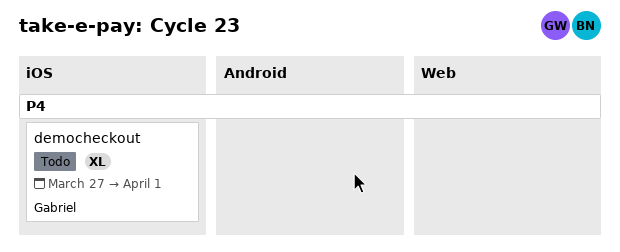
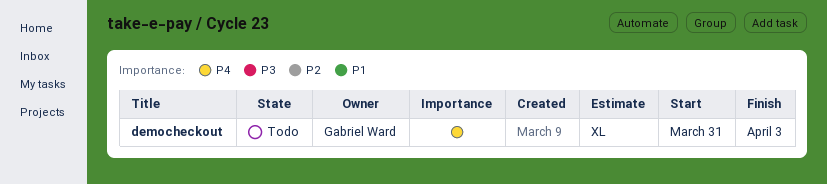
democheckout, start: Mar 27 -> Mar 31
democheckout, due: Apr 1 -> Apr 3

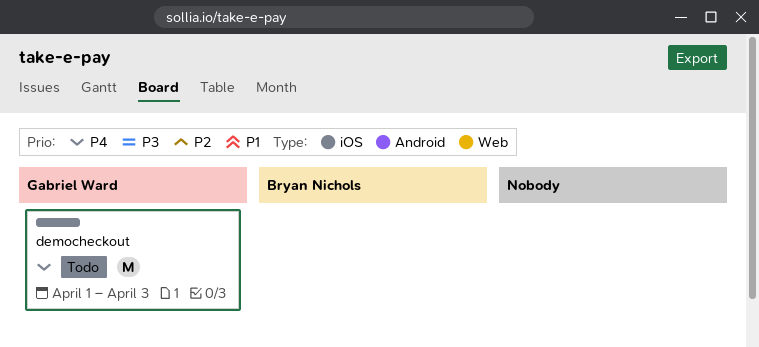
democheckout, estimate: XL -> M
democheckout, start: Mar 31 -> Apr 1

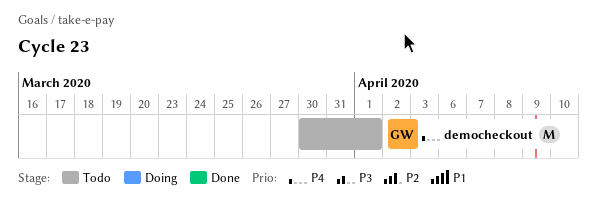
democheckout, start: Apr 1 -> Mar 30
democheckout, due: Apr 3 -> Apr 1

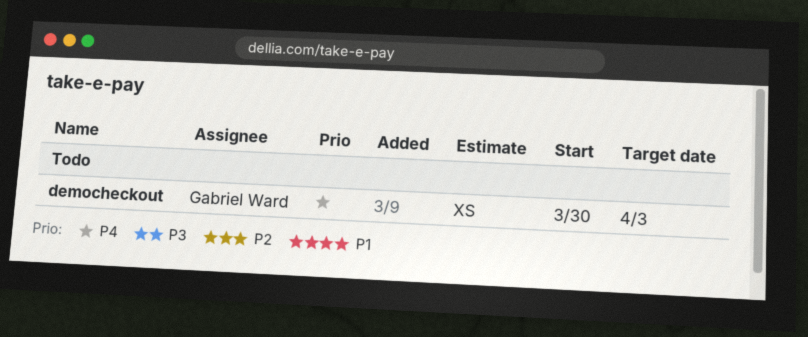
democheckout, estimate: M -> XS
democheckout, due: Apr 1 -> Apr 3

